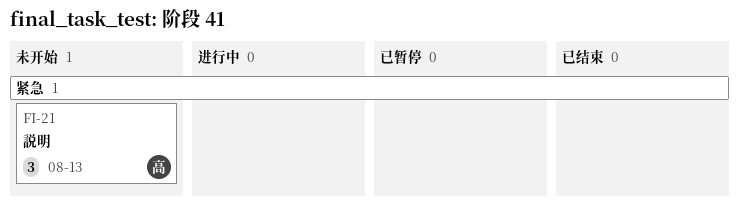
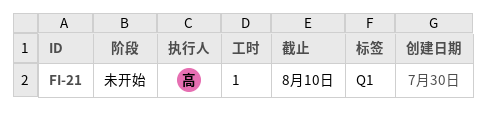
FI-21, estimate: 3 -> 1
FI-21, due: Aug 13 -> Aug 10

